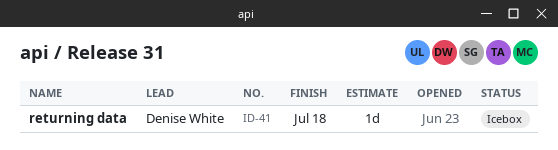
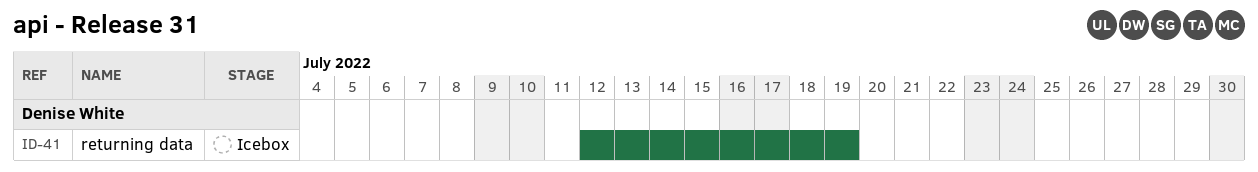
ID-41, due: Jul 18 -> Jul 19

